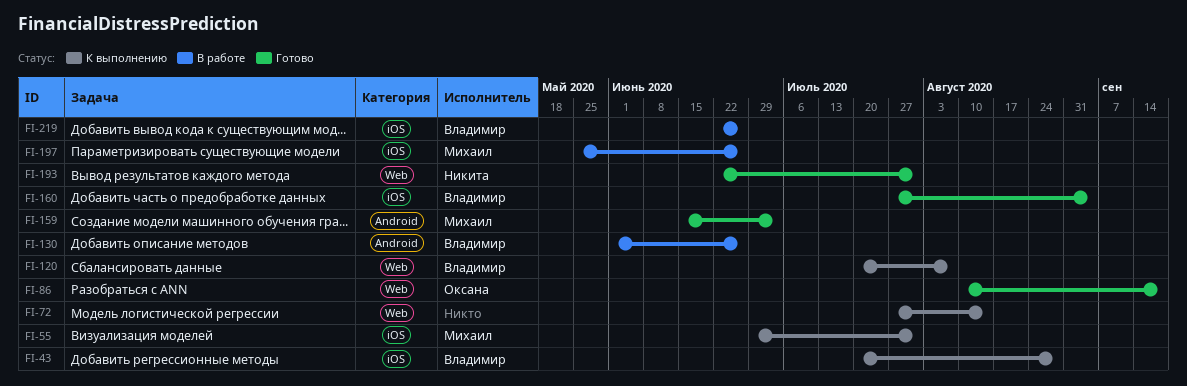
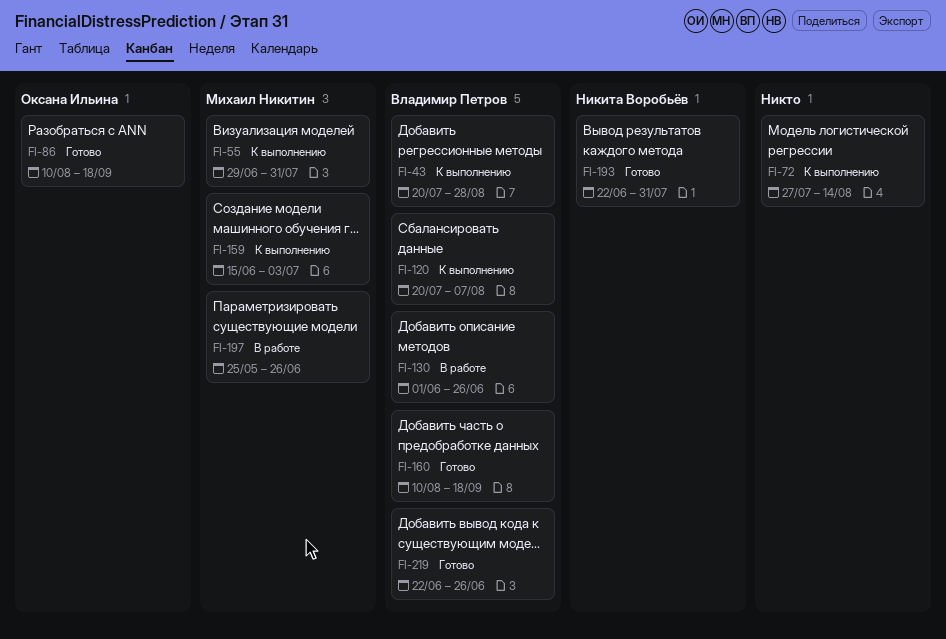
FI-159, status: Готово -> К выполнению
FI-160, start: Jul 27 -> Aug 10
FI-160, due: Sep 4 -> Sep 18
FI-219, status: В работе -> Готово

